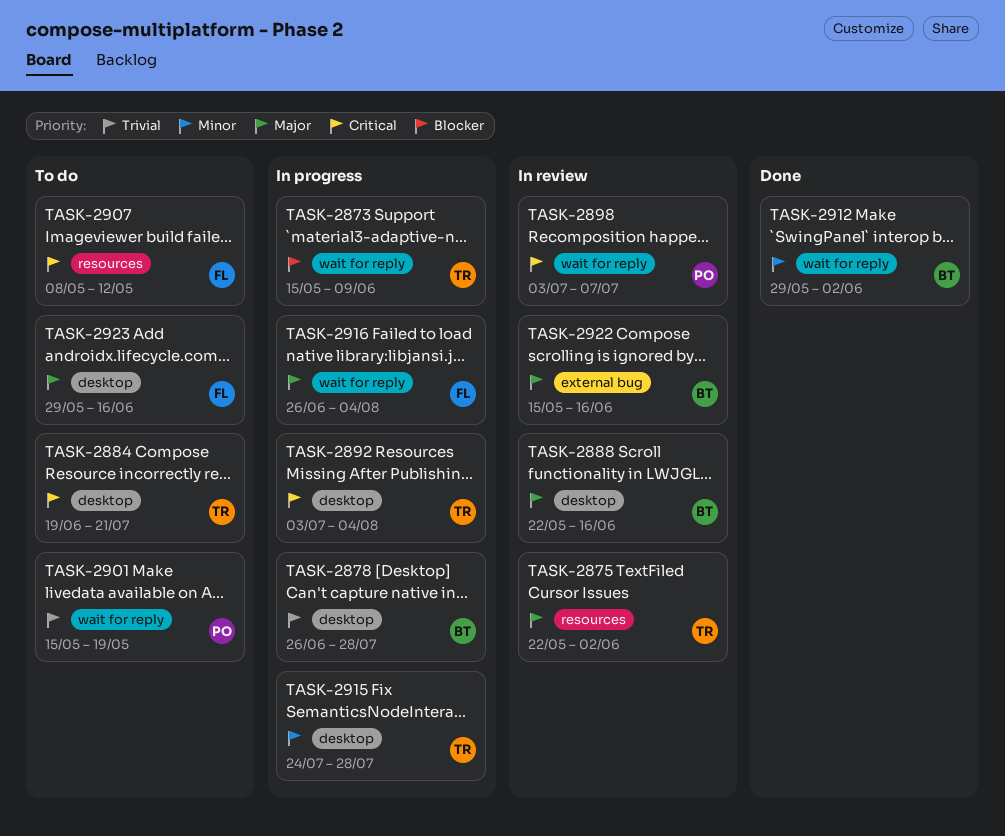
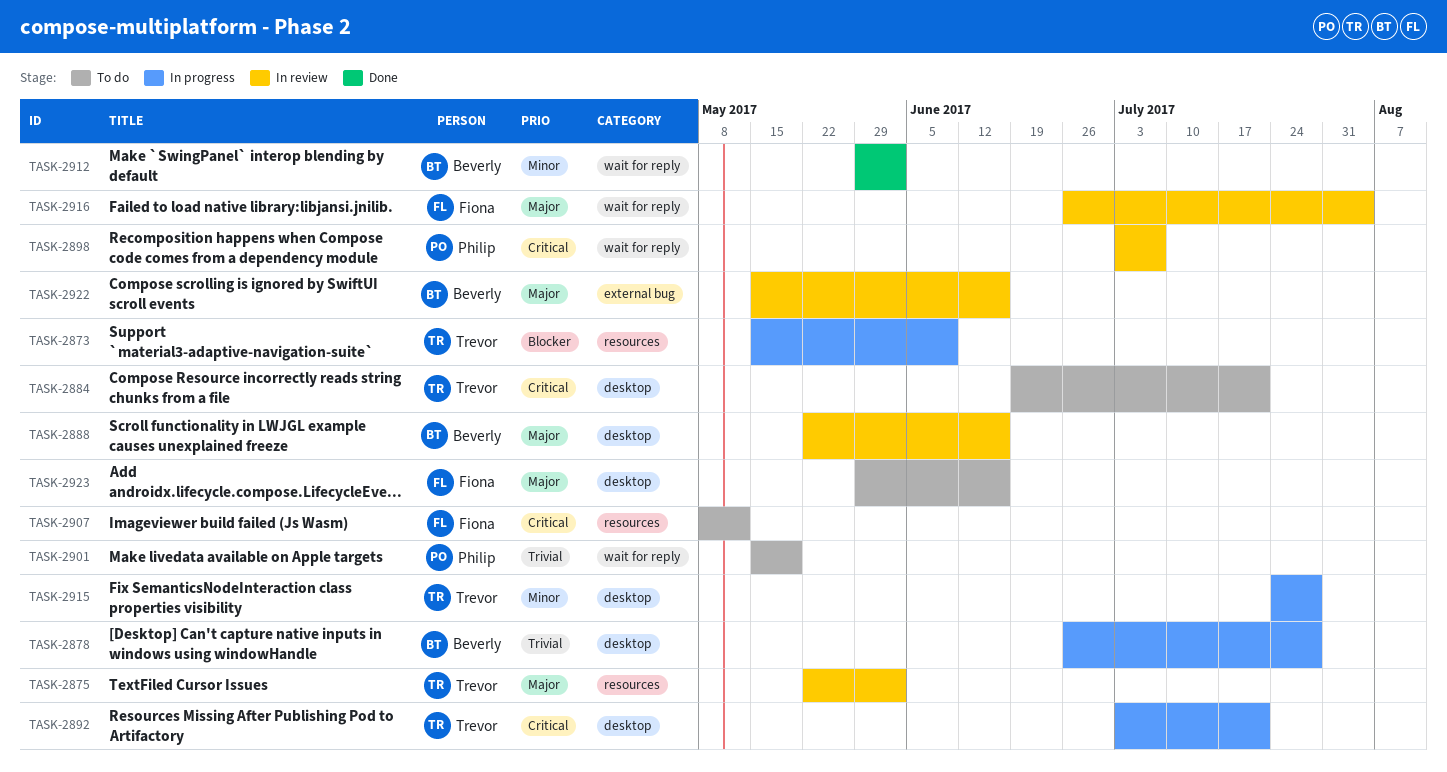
TASK-2873, label: wait for reply -> resources
TASK-2892, due: Aug 4 -> Jul 21
TASK-2916, status: In progress -> In review

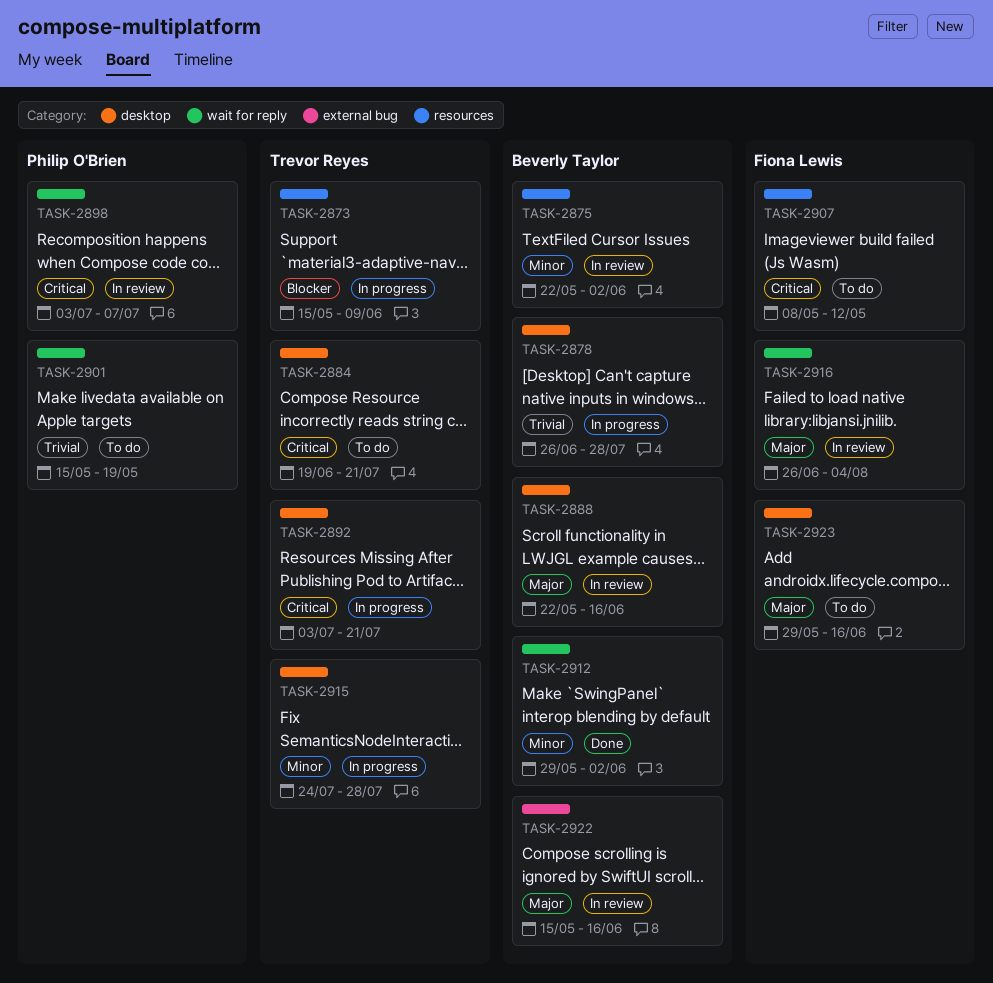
TASK-2875, owner: Trevor Reyes -> Beverly Taylor
TASK-2875, priority: Major -> Minor

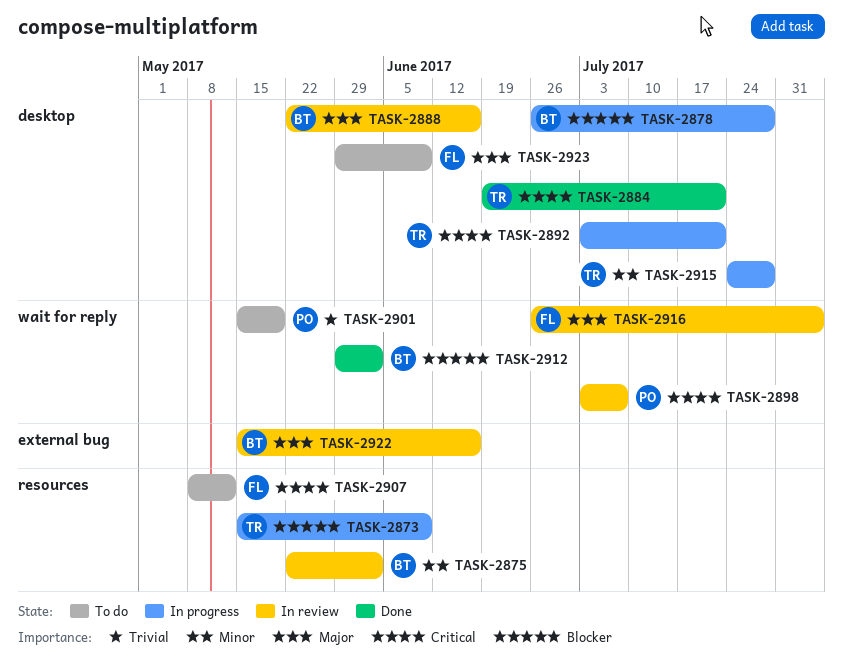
TASK-2878, priority: Trivial -> Blocker
TASK-2884, status: To do -> Done
TASK-2912, priority: Minor -> Blocker
TASK-2923, due: Jun 16 -> Jun 9

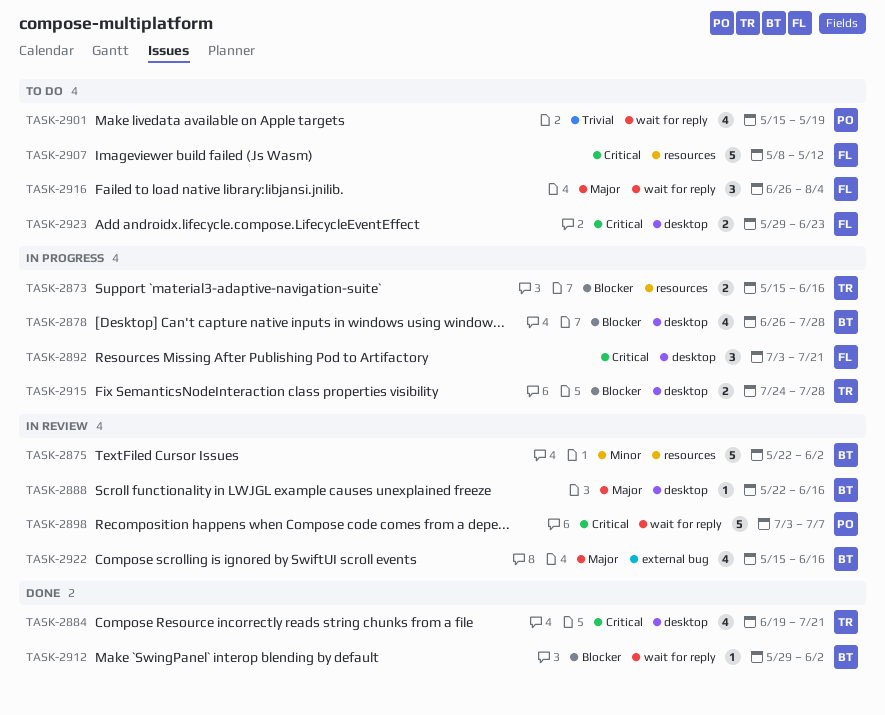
TASK-2873, due: Jun 9 -> Jun 16
TASK-2892, owner: TR -> FL
TASK-2915, priority: Minor -> Blocker
TASK-2916, status: In review -> To do
TASK-2923, priority: Major -> Critical
TASK-2923, due: Jun 9 -> Jun 23

